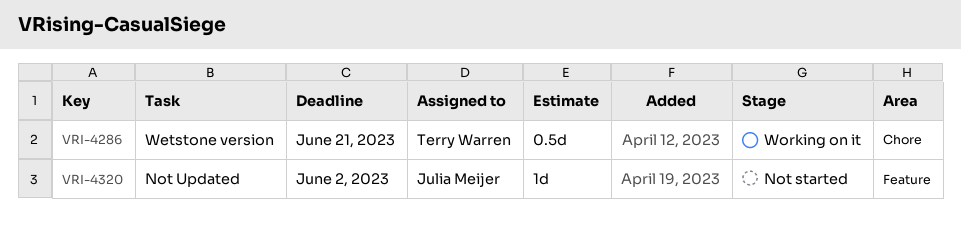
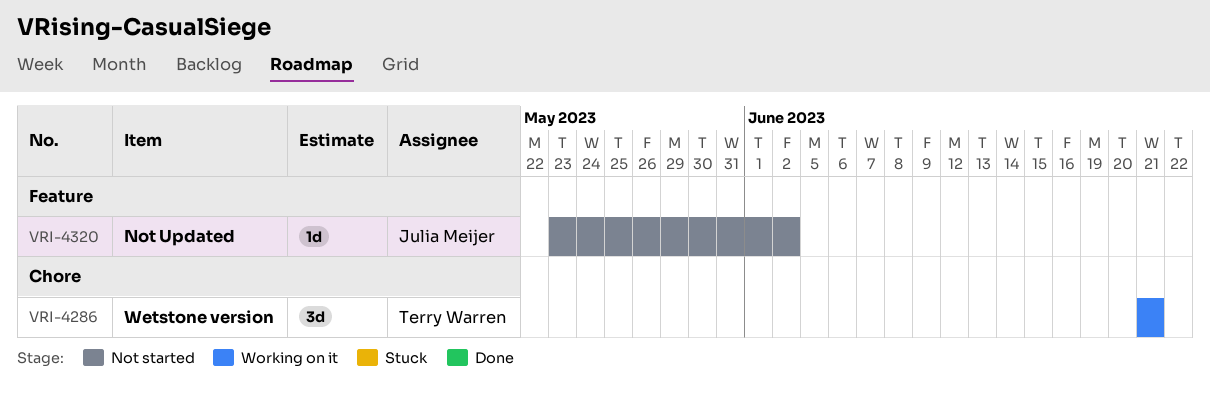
VRI-4286, estimate: 0.5d -> 3d

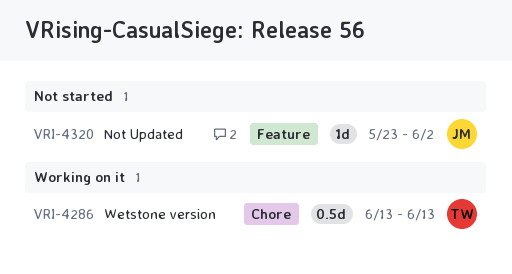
VRI-4286, estimate: 3d -> 0.5d
VRI-4286, start: Jun 21 -> Jun 13
VRI-4286, due: Jun 21 -> Jun 13

